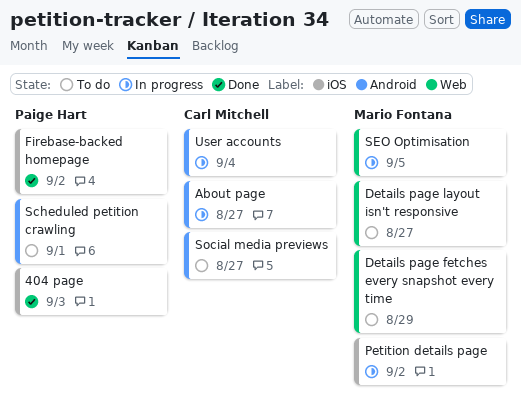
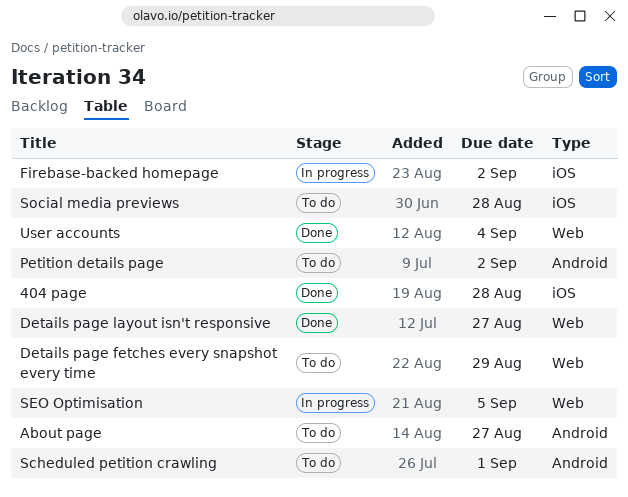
404 page, due: Sep 3 -> Aug 28
About page, status: In progress -> To do
Details page layout isn't responsive, status: To do -> Done
Firebase-backed homepage, status: Done -> In progress
Petition details page, status: In progress -> To do
Petition details page, label: iOS -> Android
Social media previews, label: Android -> iOS
Social media previews, due: Aug 27 -> Aug 28
User accounts, status: In progress -> Done
User accounts, label: Android -> Web

